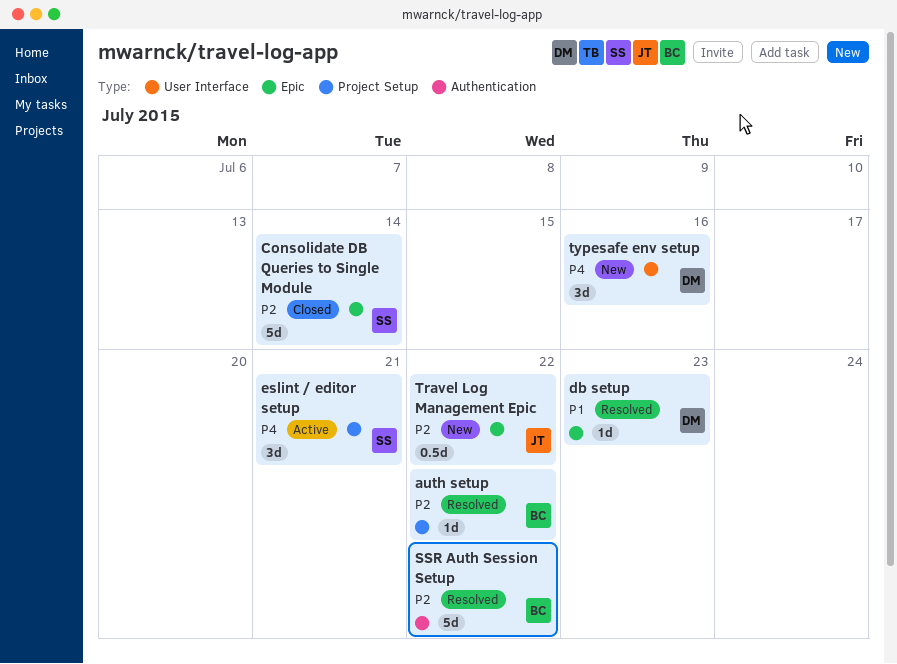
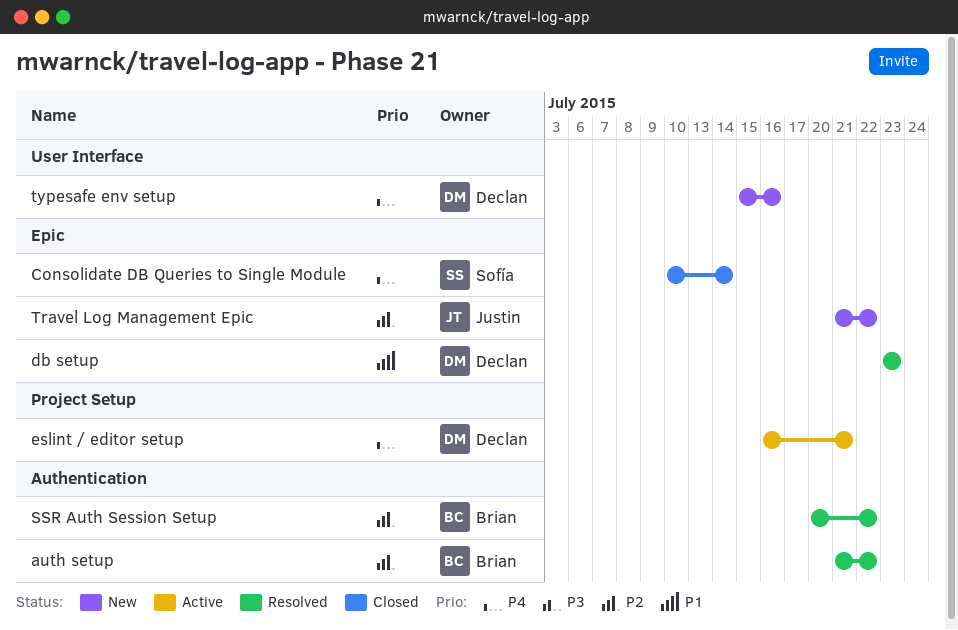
auth setup, label: Project Setup -> Authentication
Consolidate DB Queries to Single Module, priority: P2 -> P4
eslint / editor setup, owner: Sofía -> Declan

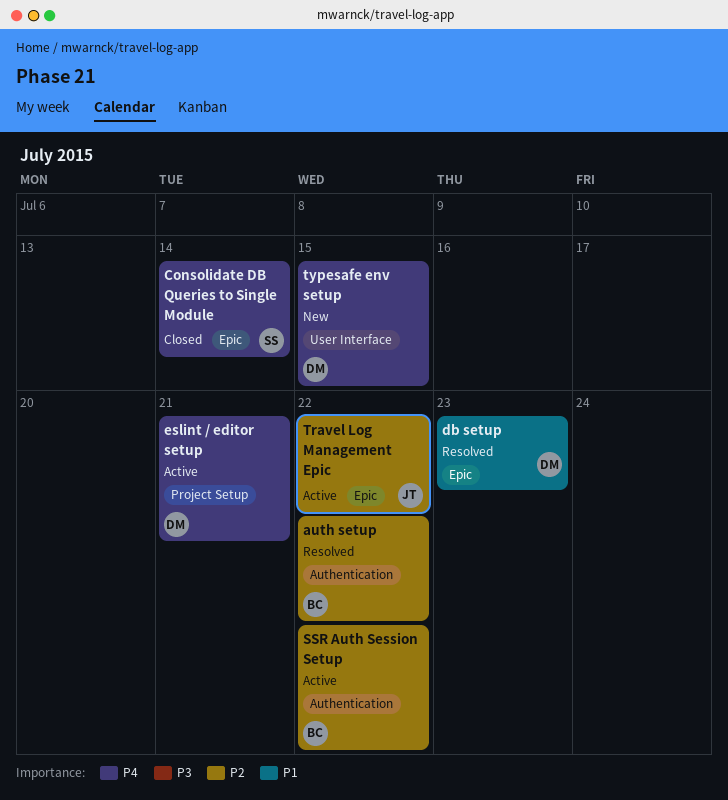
SSR Auth Session Setup, status: Resolved -> Active
Travel Log Management Epic, status: New -> Active
typesafe env setup, due: Jul 16 -> Jul 15

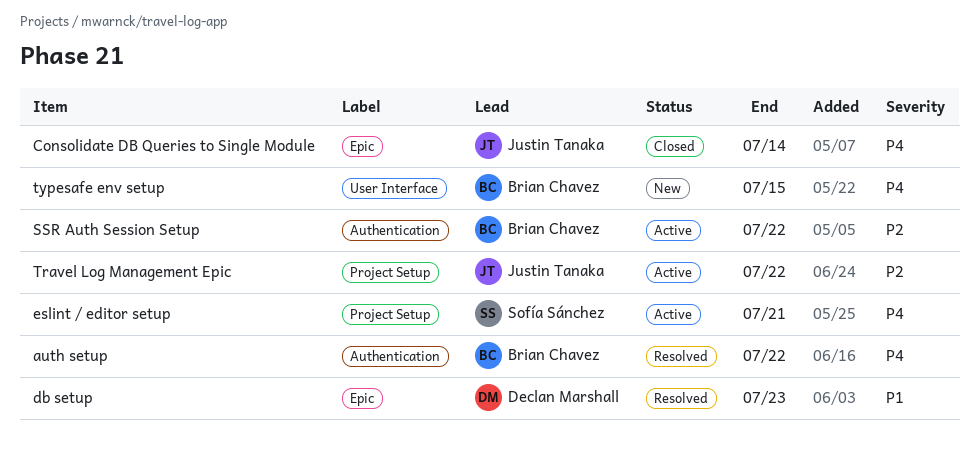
auth setup, priority: P2 -> P4
Consolidate DB Queries to Single Module, owner: Sofía Sánchez -> Justin Tanaka
eslint / editor setup, owner: Declan Marshall -> Sofía Sánchez
Travel Log Management Epic, label: Epic -> Project Setup
typesafe env setup, owner: Declan Marshall -> Brian Chavez

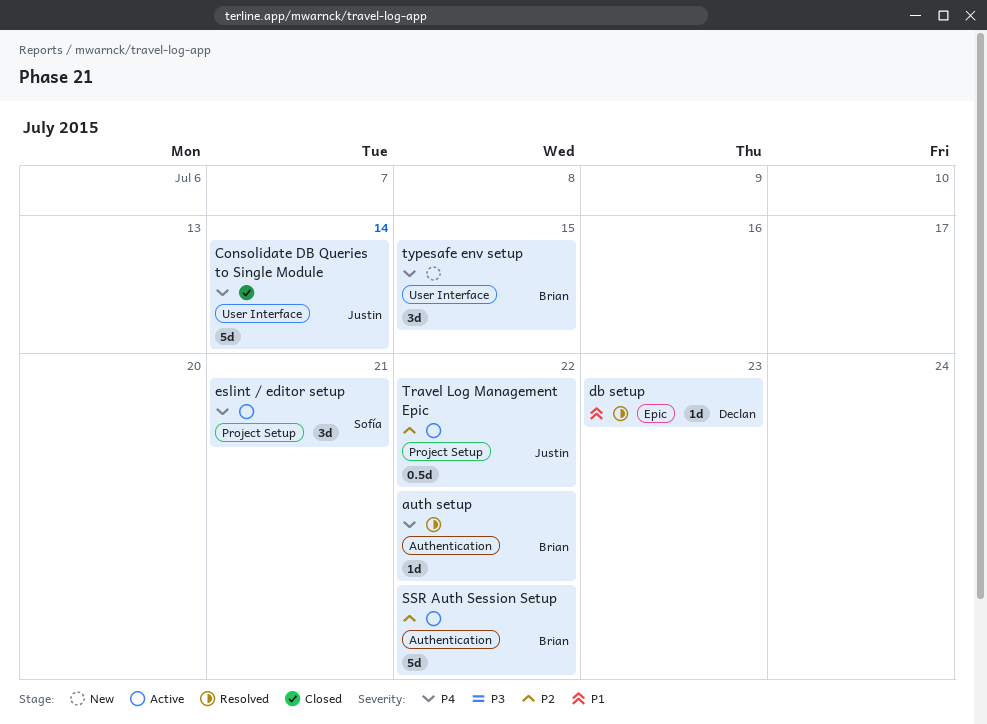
Consolidate DB Queries to Single Module, label: Epic -> User Interface

